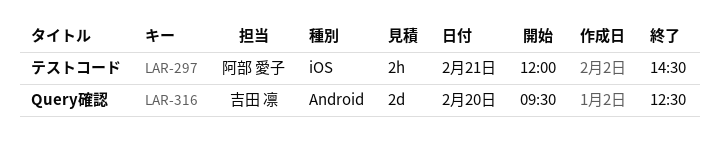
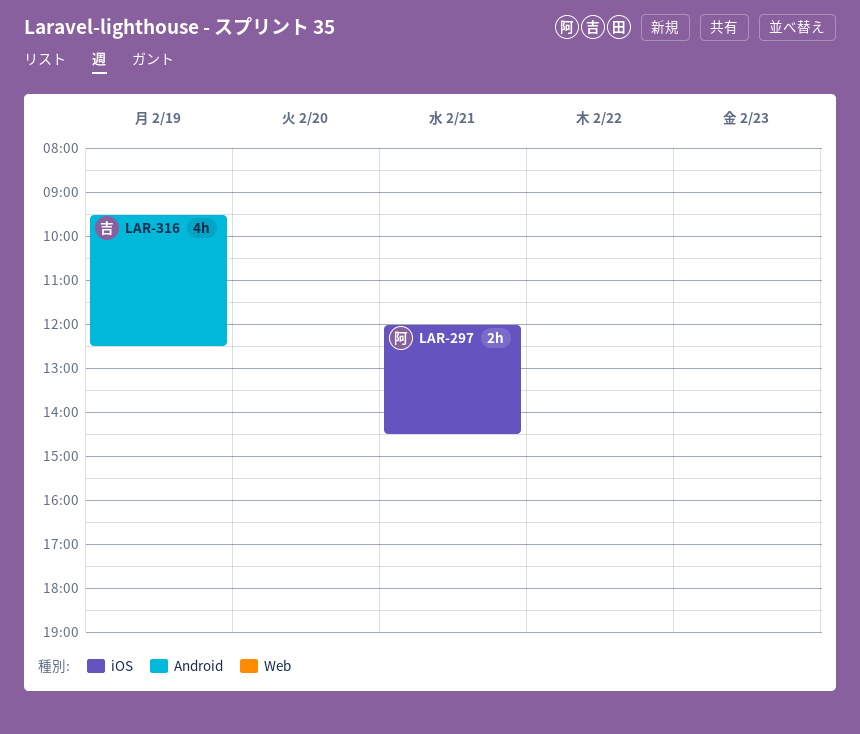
LAR-316, estimate: 2d -> 4h
LAR-316, day: Feb 20 -> Feb 19

